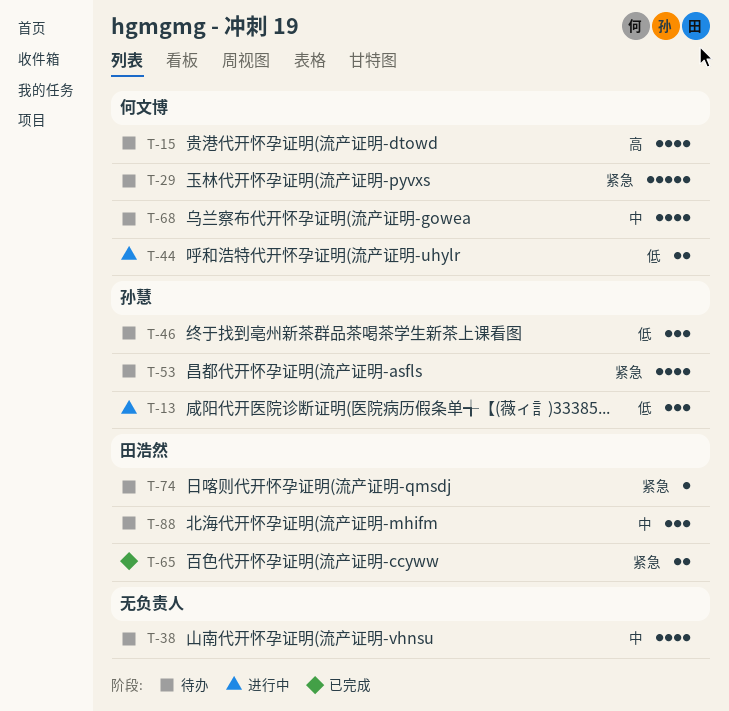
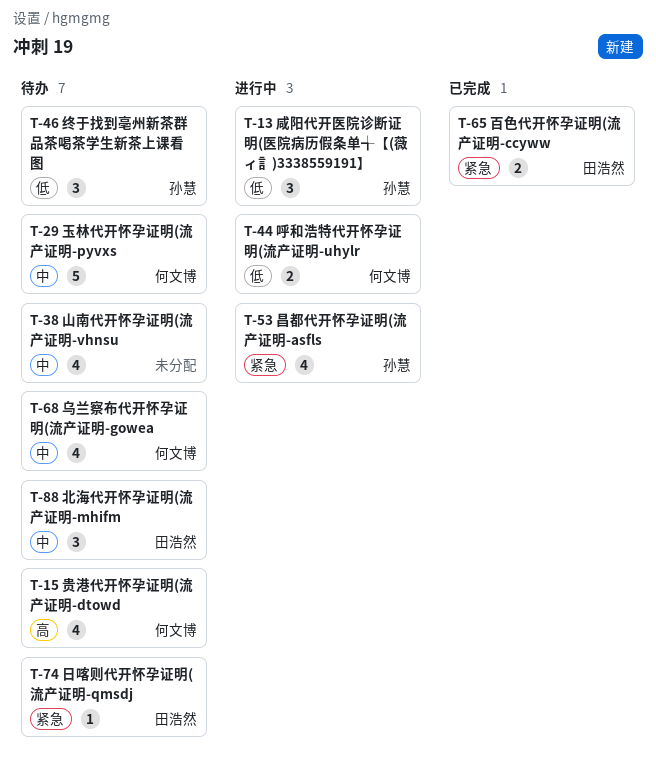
T-29, priority: 紧急 -> 中
T-53, status: 待办 -> 进行中

